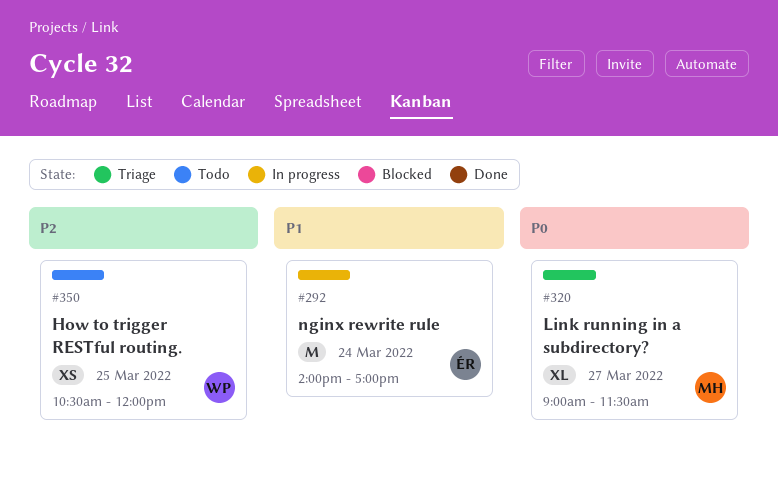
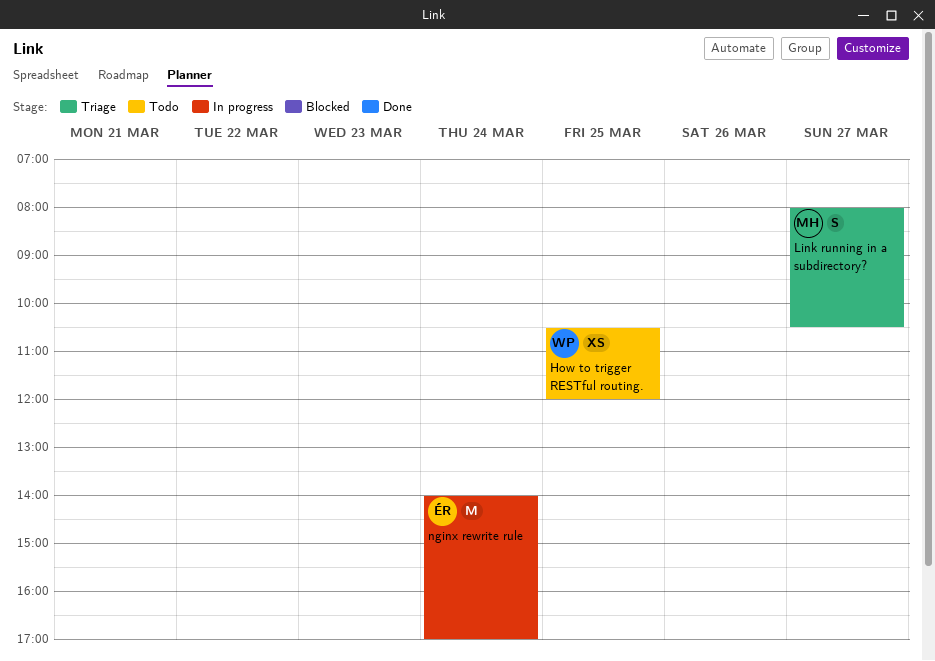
Link running in a subdirectory?, estimate: XL -> S
Link running in a subdirectory?, begins: 09:00 -> 08:00
Link running in a subdirectory?, ends: 11:30 -> 10:30

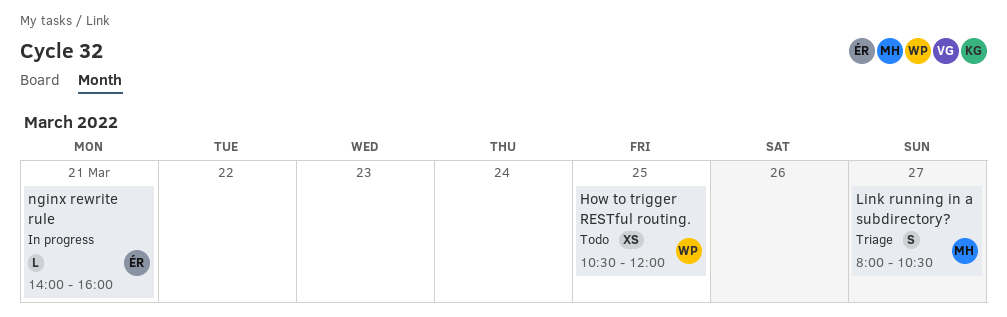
nginx rewrite rule, estimate: M -> L
nginx rewrite rule, day: Mar 24 -> Mar 21
nginx rewrite rule, ends: 17:00 -> 16:00

